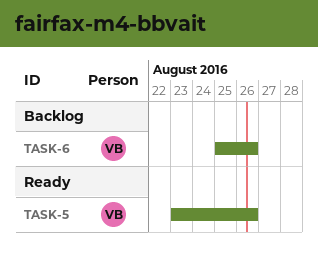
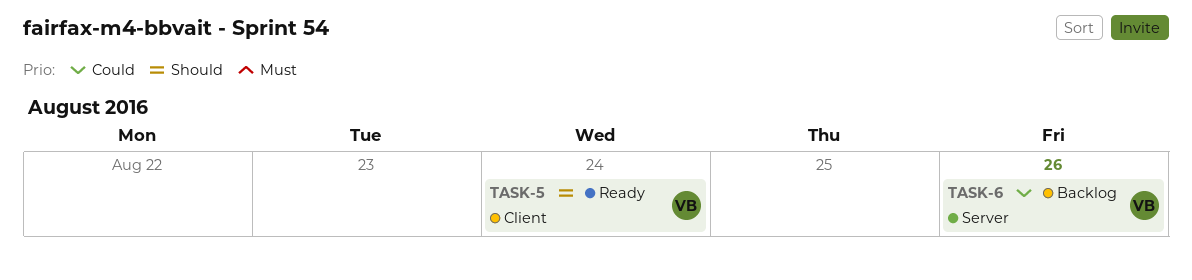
TASK-5, due: Aug 26 -> Aug 24

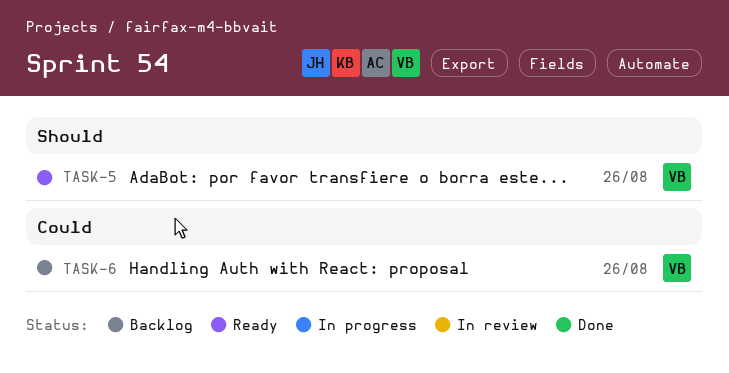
TASK-5, due: Aug 24 -> Aug 26

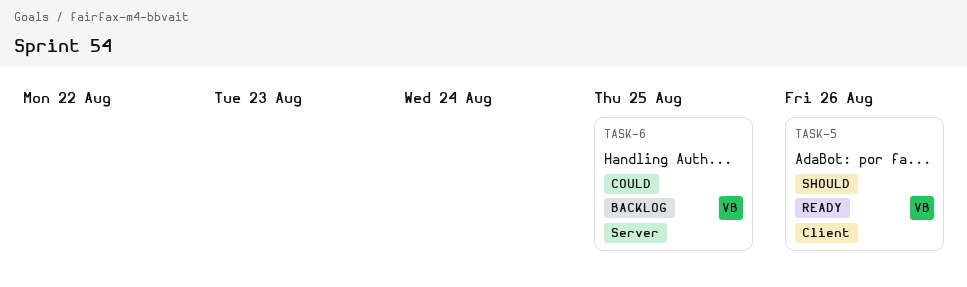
TASK-6, due: Aug 26 -> Aug 25

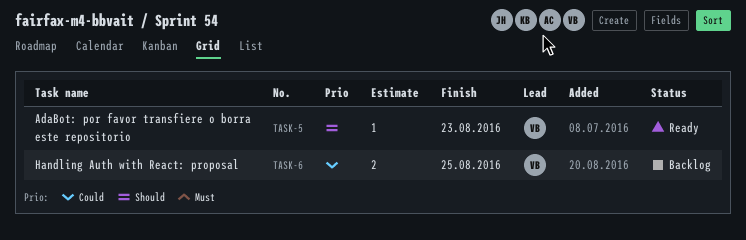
TASK-5, due: Aug 26 -> Aug 23

